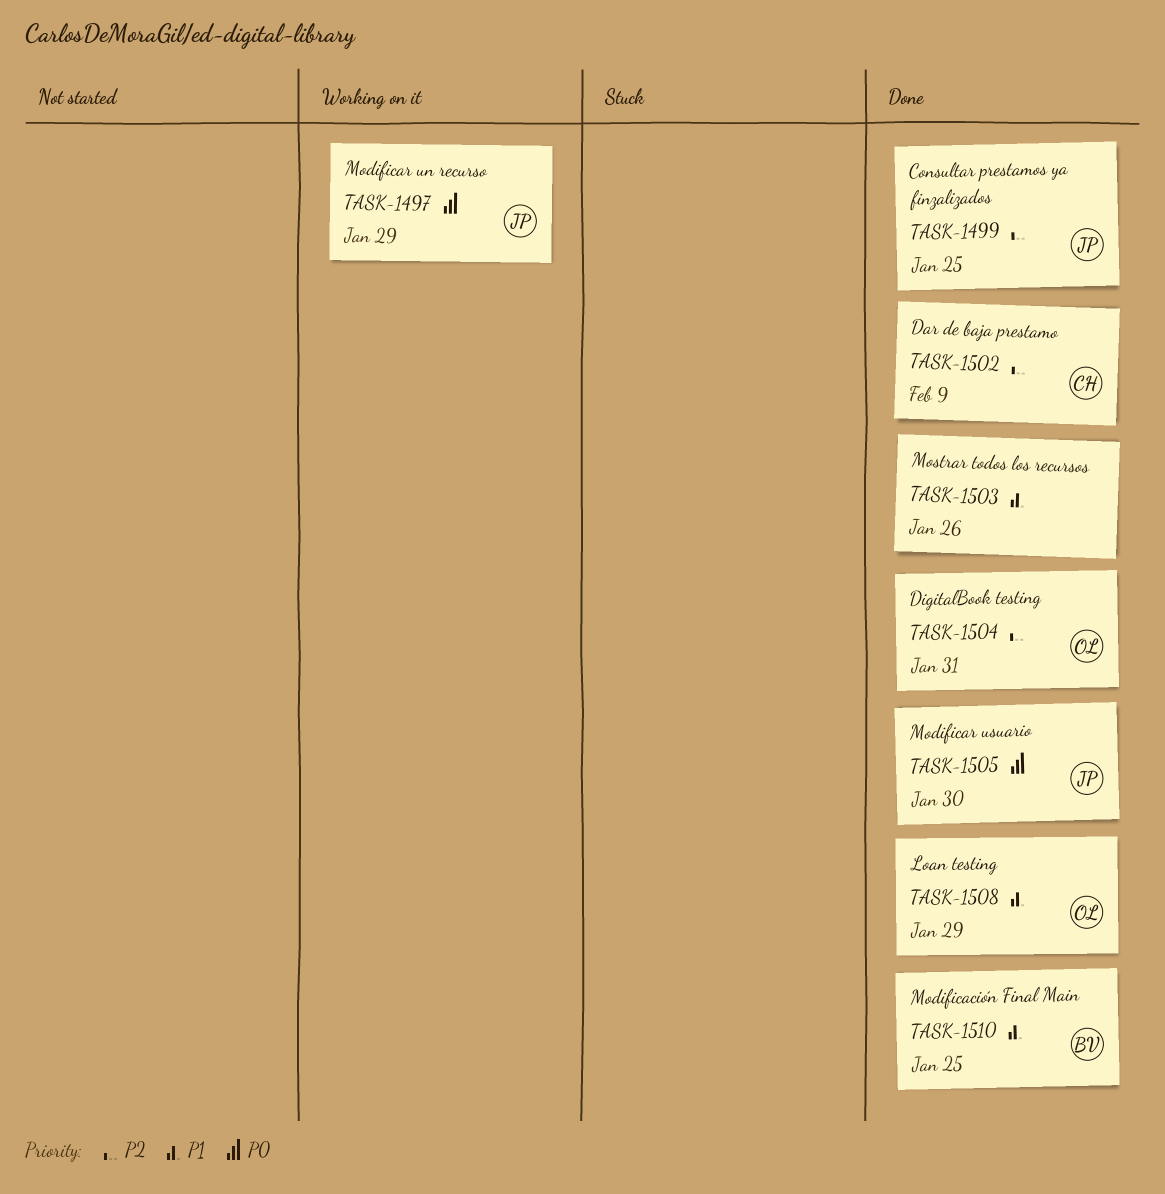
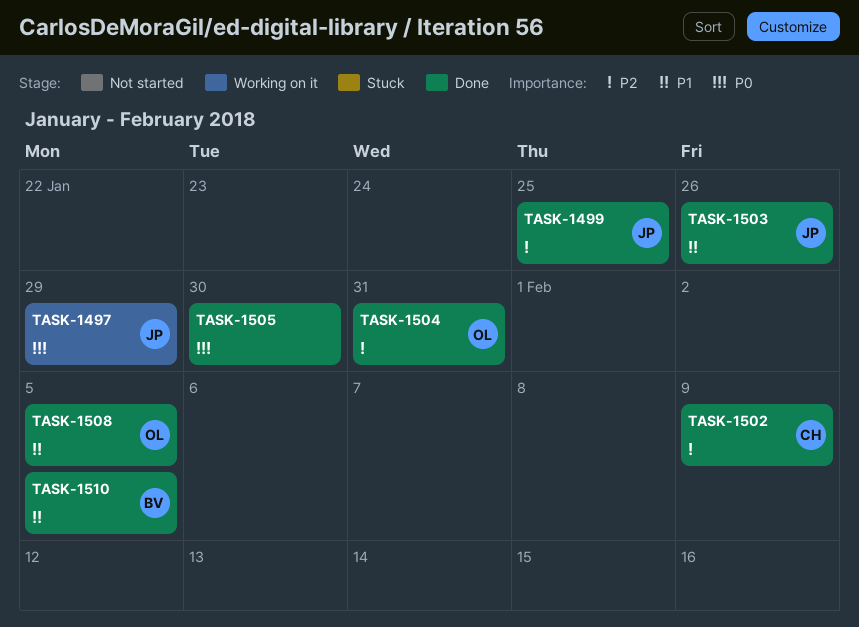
TASK-1503, owner: none -> JP
TASK-1505, owner: JP -> none
TASK-1508, due: Jan 29 -> Feb 5
TASK-1510, due: Jan 25 -> Feb 5

